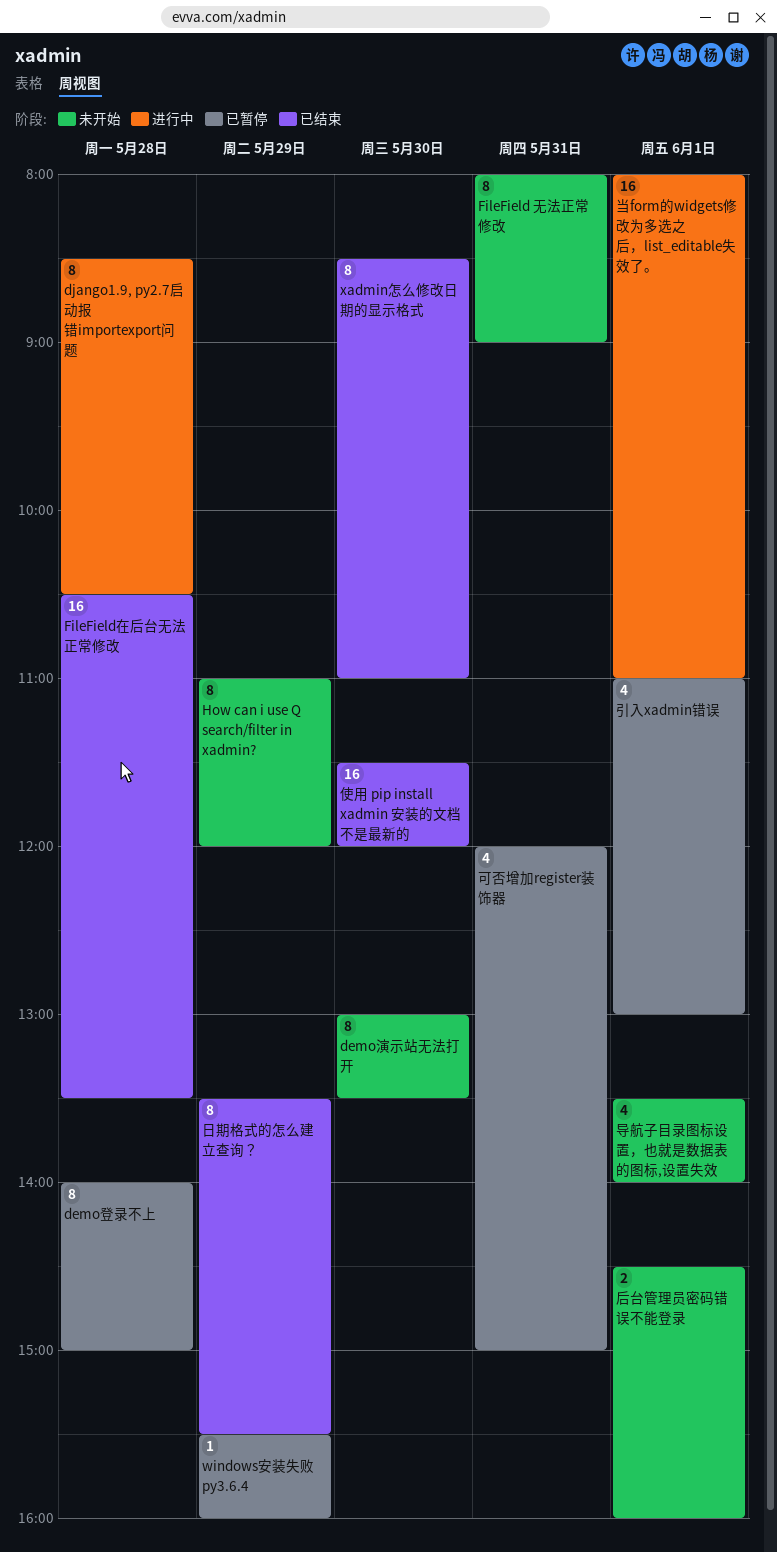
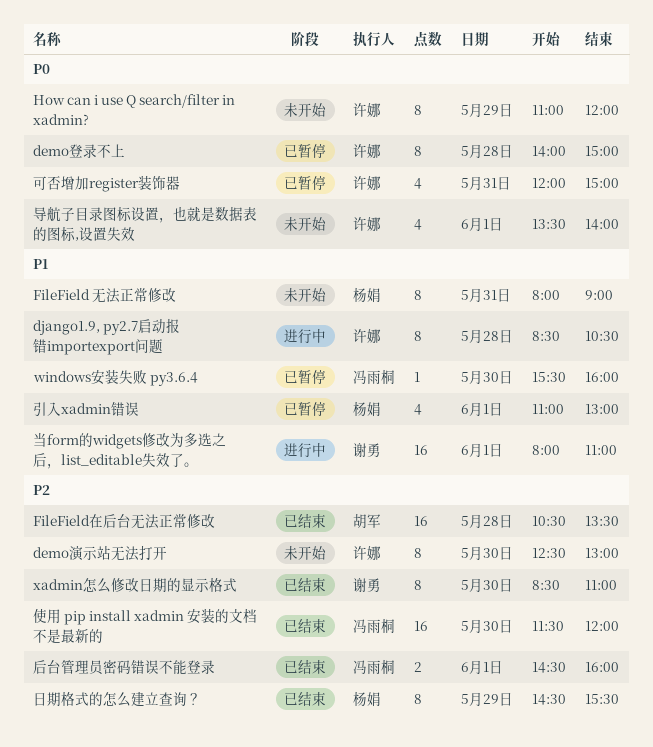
demo演示站无法打开, begins: 13:00 -> 12:30
demo演示站无法打开, ends: 13:30 -> 13:00
windows安装失败 py3.6.4, day: May 29 -> May 30
后台管理员密码错误不能登录, status: 未开始 -> 已结束
日期格式的怎么建立查询？, begins: 13:30 -> 14:30

